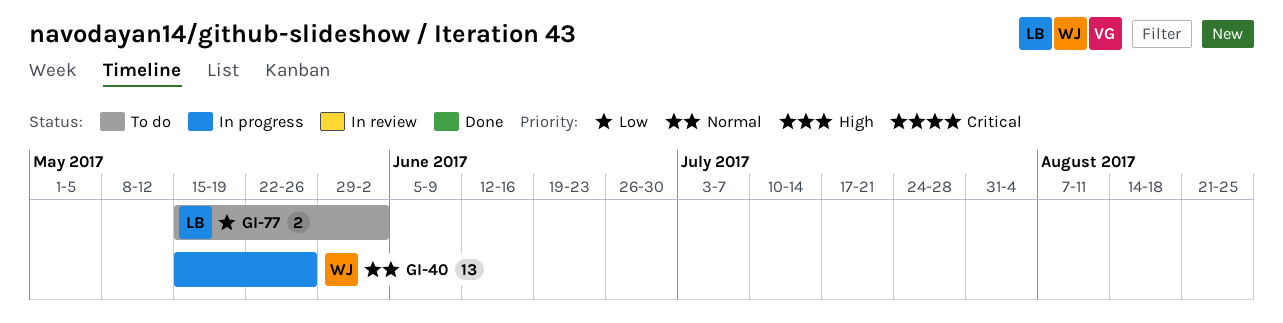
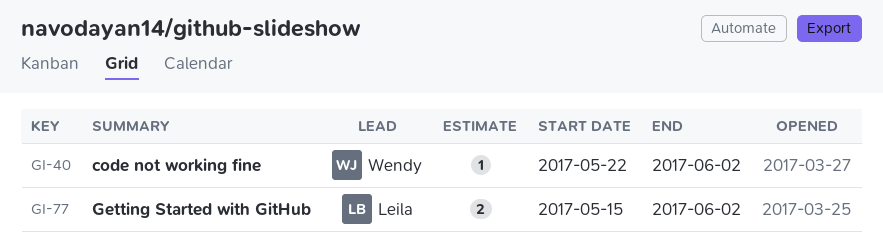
GI-40, estimate: 13 -> 1
GI-40, start: May 15 -> May 22
GI-40, due: May 26 -> Jun 2

